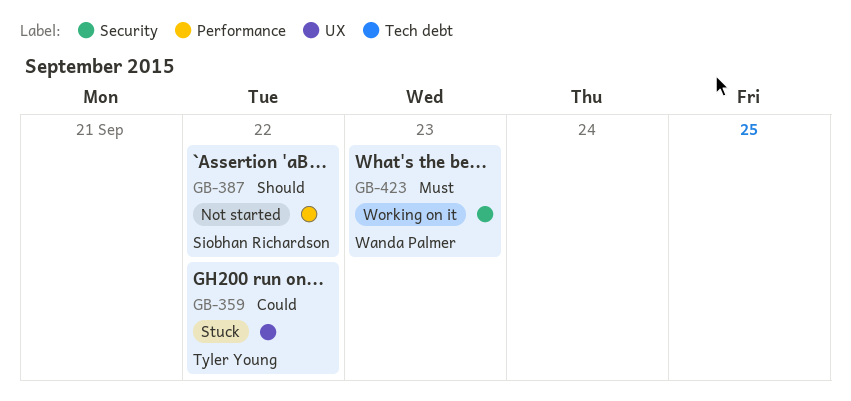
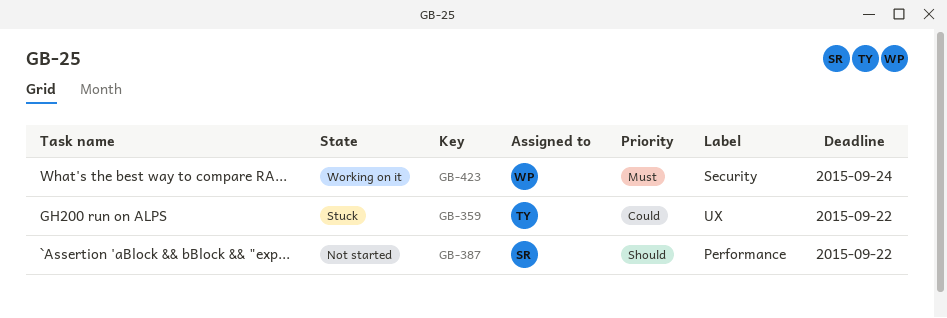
GB-423, due: Sep 23 -> Sep 24

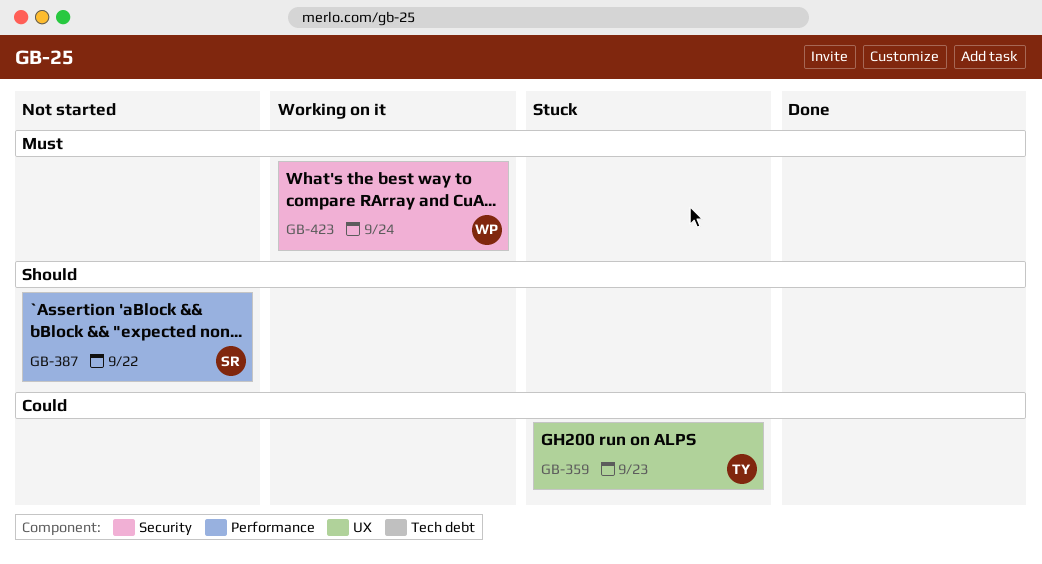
GB-359, due: Sep 22 -> Sep 23

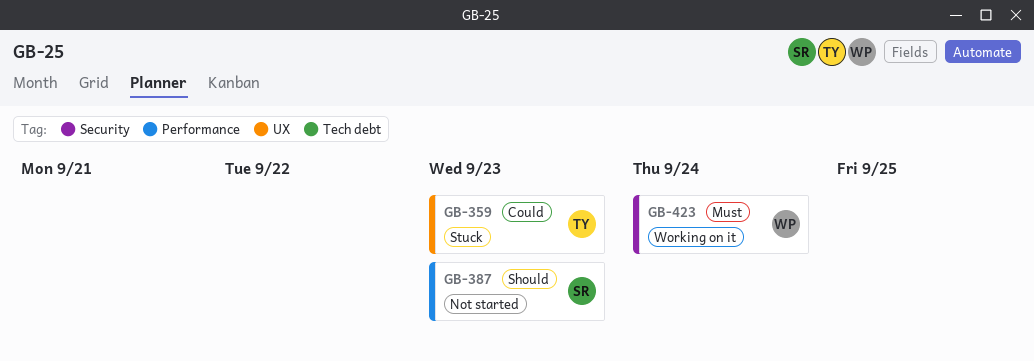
GB-387, due: Sep 22 -> Sep 23

